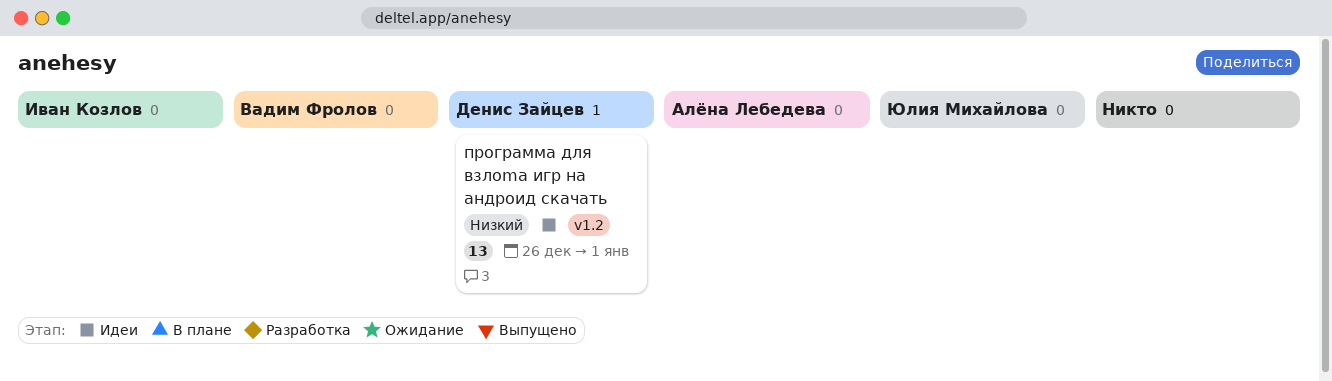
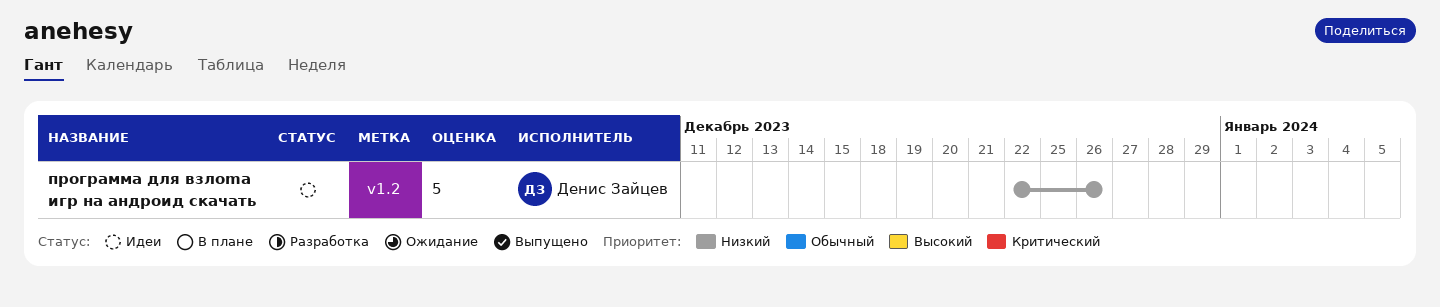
программа для взлomа игр на андроид скачать, estimate: 13 -> 5
программа для взлomа игр на андроид скачать, start: Dec 26 -> Dec 22
программа для взлomа игр на андроид скачать, due: Jan 1 -> Dec 26

